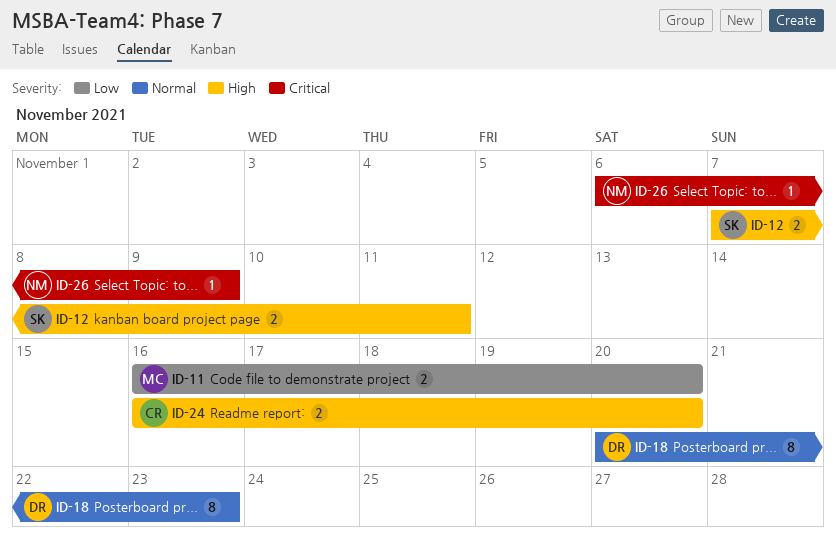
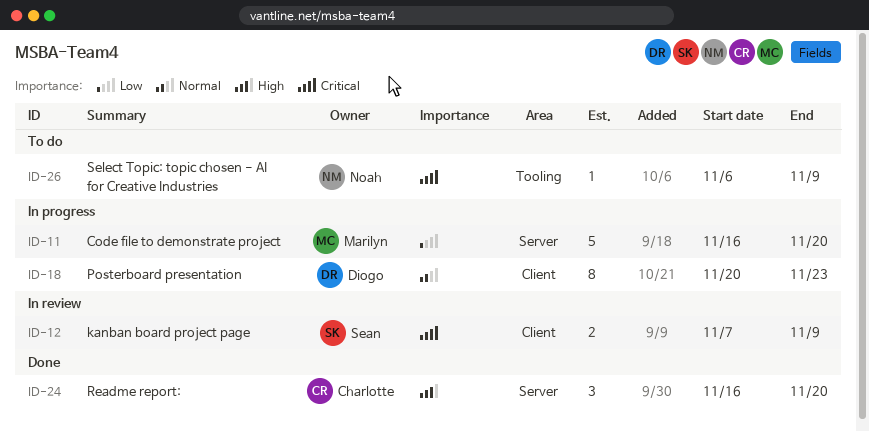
ID-11, estimate: 2 -> 5
ID-12, priority: High -> Critical
ID-12, due: Nov 11 -> Nov 9
ID-24, estimate: 2 -> 3

